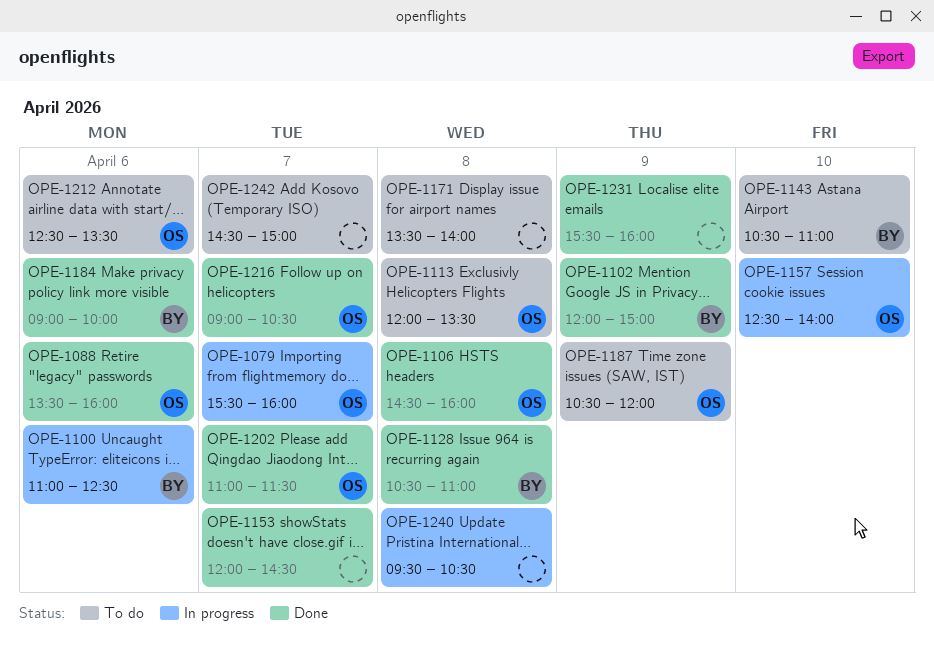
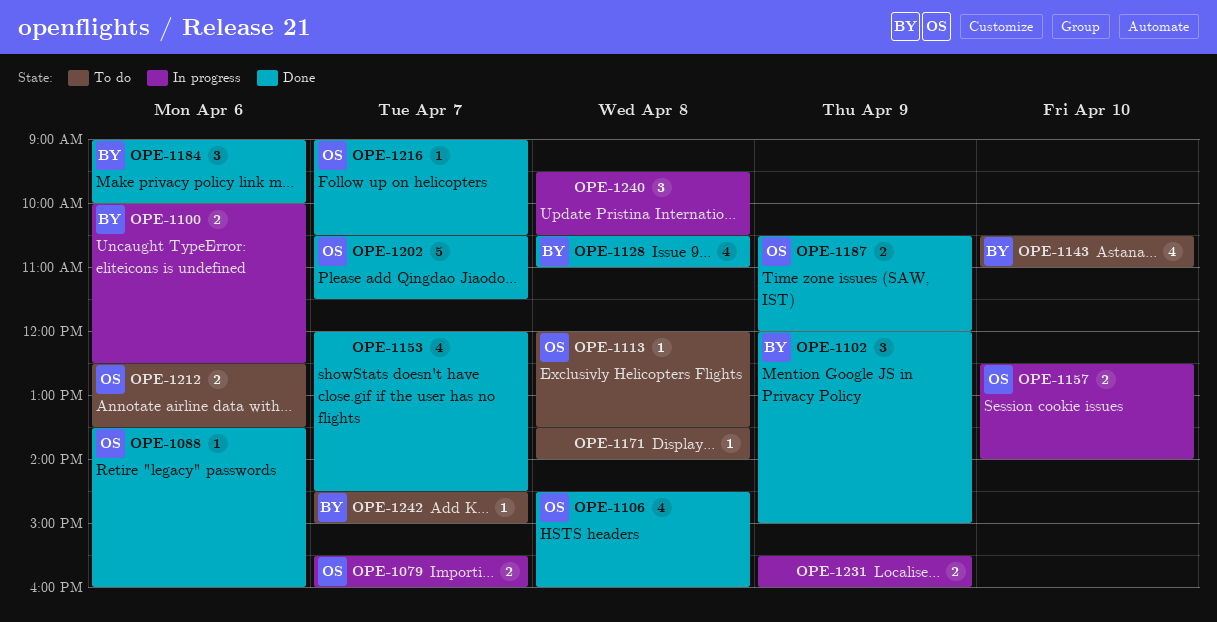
OPE-1100, begins: 11:00 -> 10:00
OPE-1187, status: To do -> Done
OPE-1202, begins: 11:00 -> 10:30
OPE-1231, status: Done -> In progress
OPE-1242, owner: none -> BY

